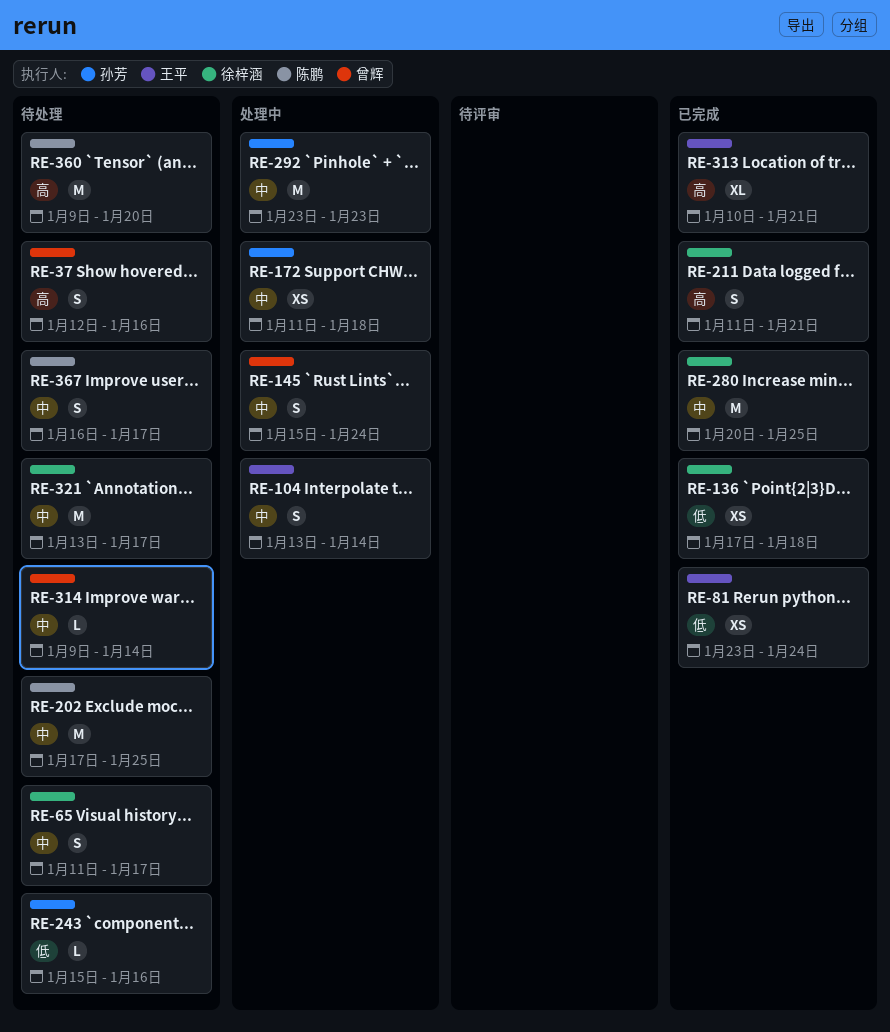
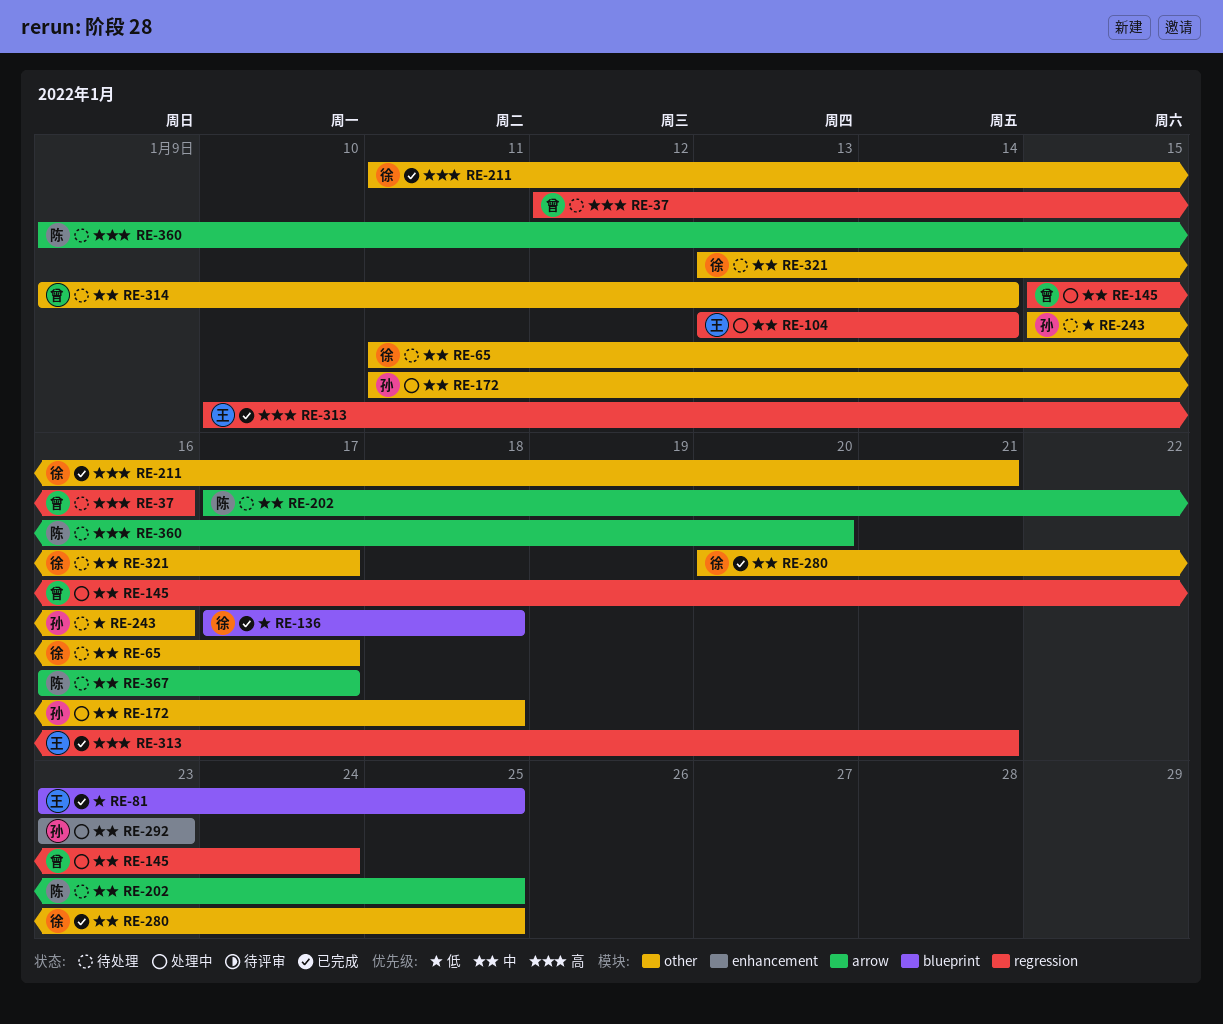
RE-81, due: Jan 24 -> Jan 25

